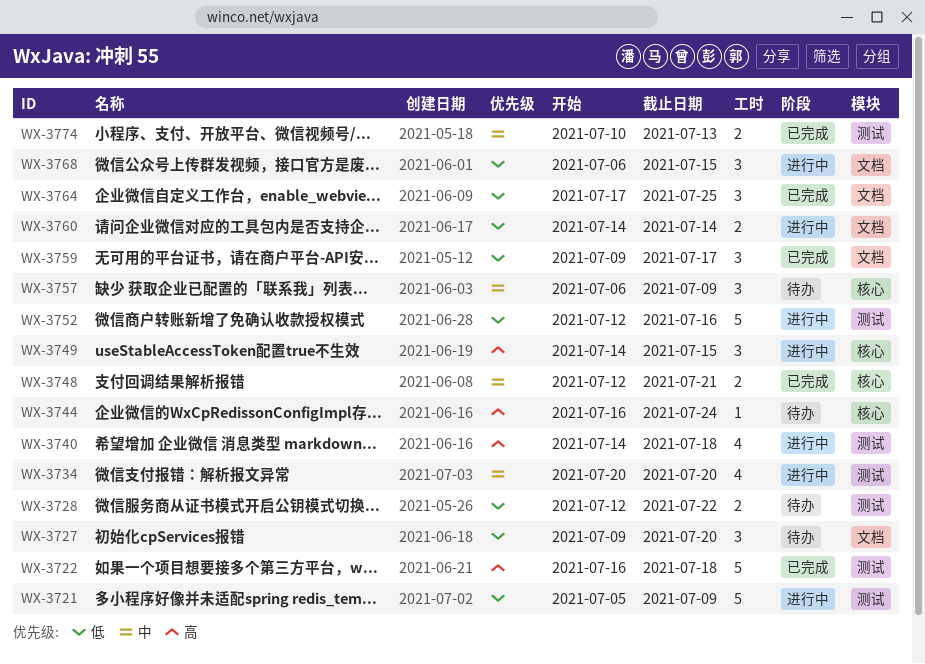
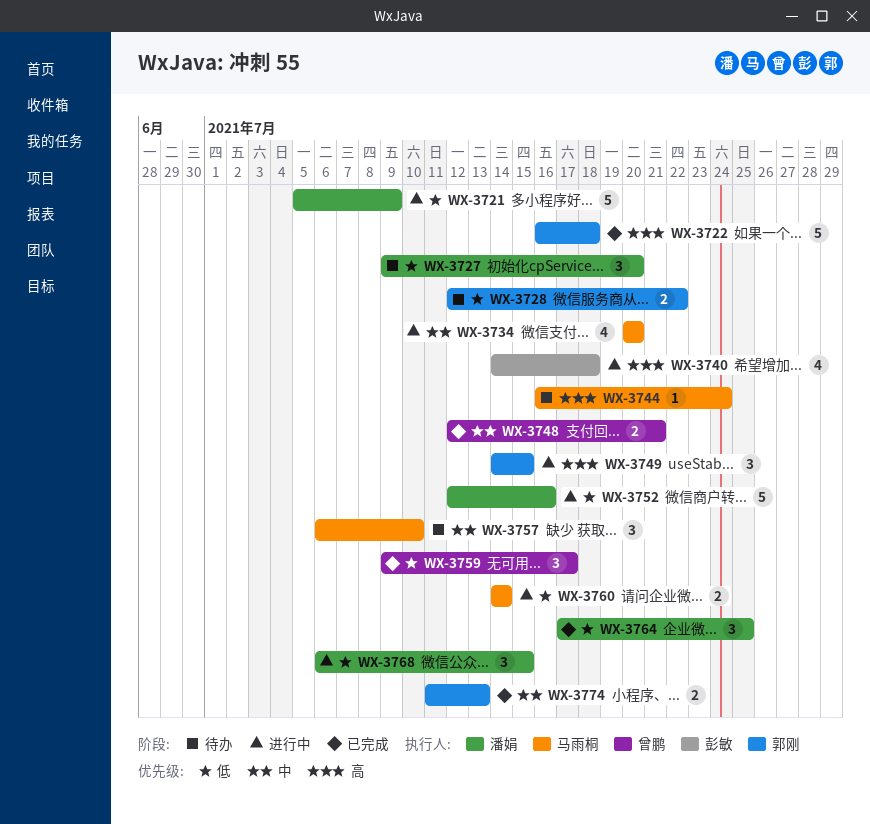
WX-3757, due: Jul 9 -> Jul 10
WX-3774, start: Jul 10 -> Jul 11

